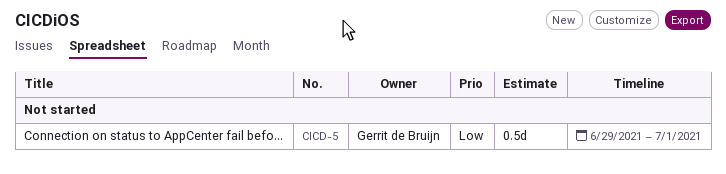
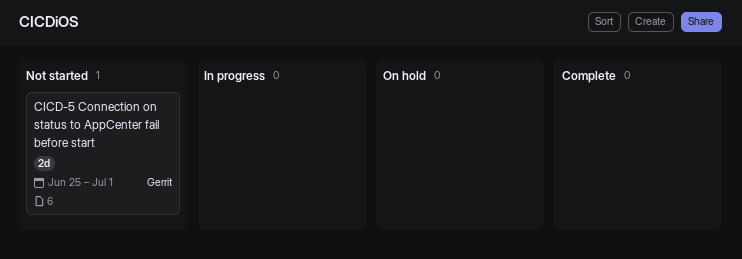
CICD-5, estimate: 0.5d -> 2d
CICD-5, start: Jun 29 -> Jun 25

